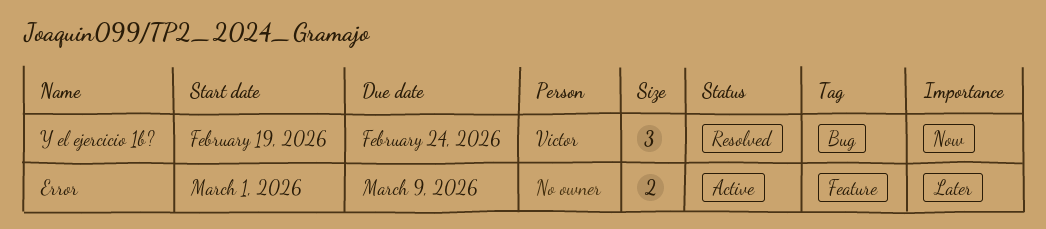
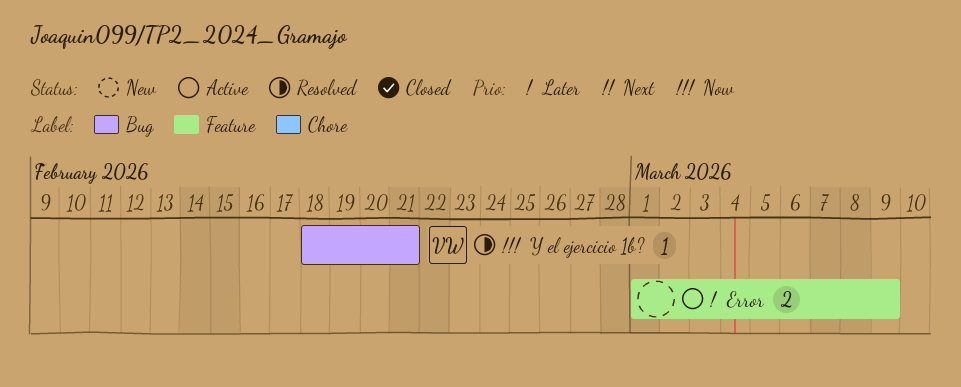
Y el ejercicio 1b?, estimate: 3 -> 1
Y el ejercicio 1b?, start: Feb 19 -> Feb 18
Y el ejercicio 1b?, due: Feb 24 -> Feb 21

